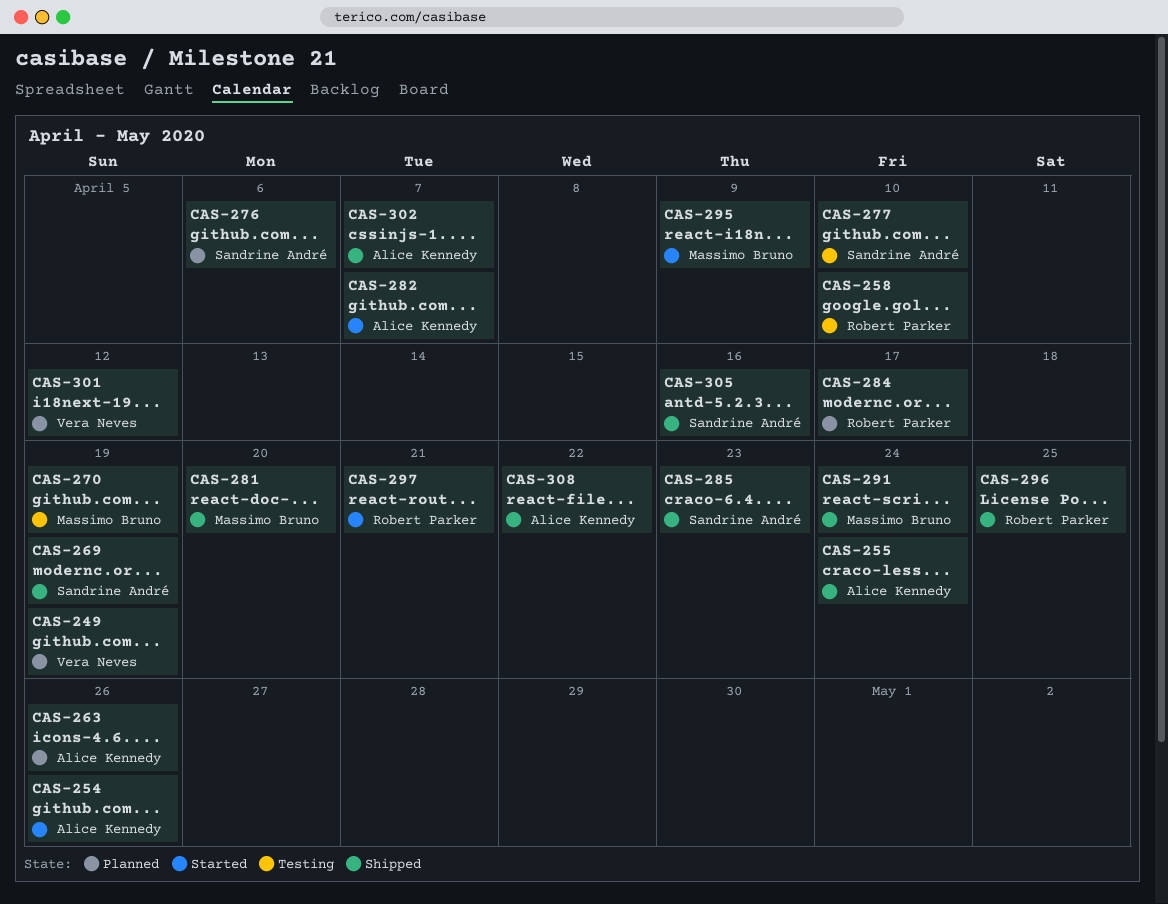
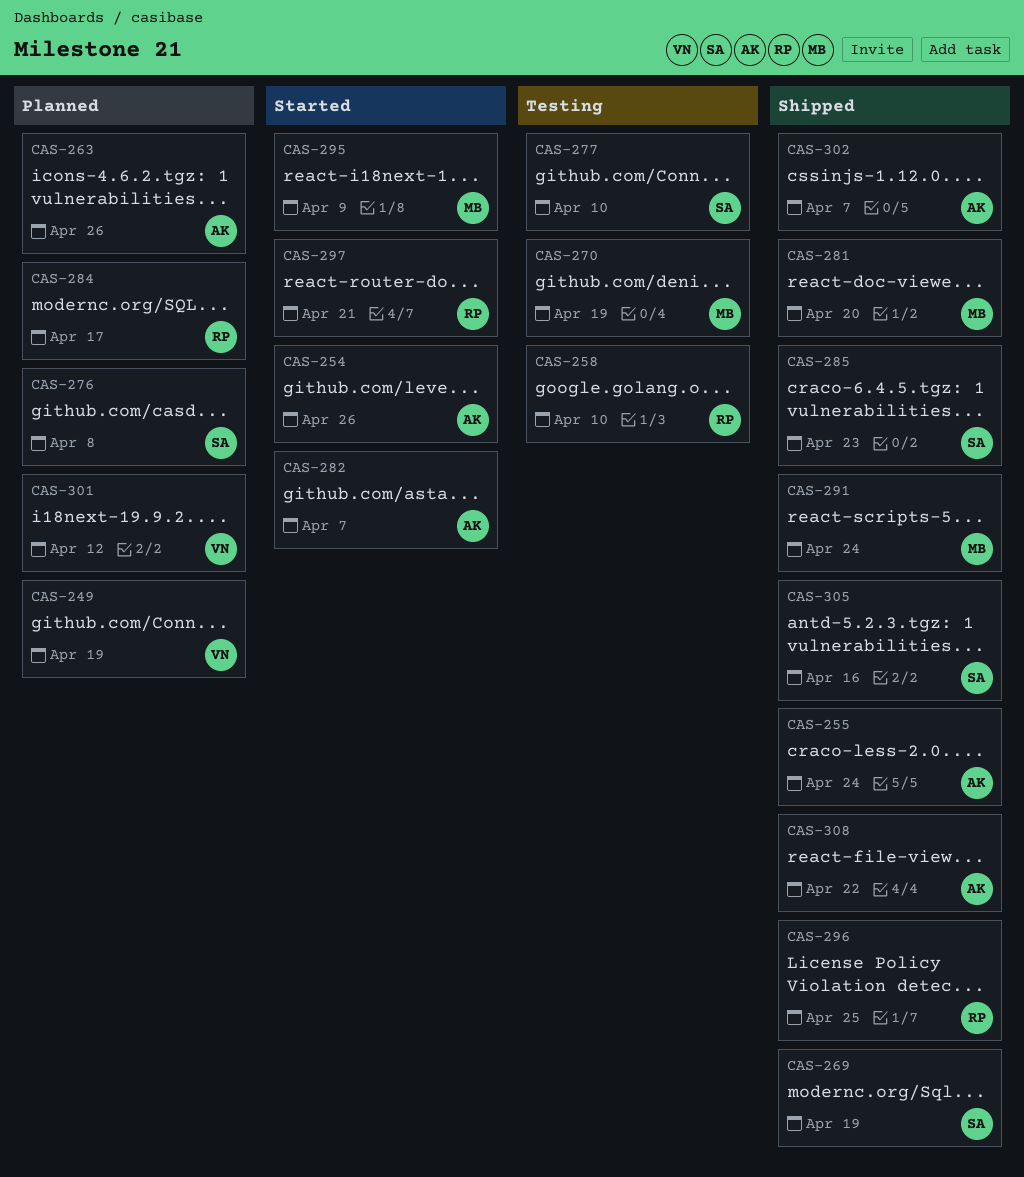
CAS-276, due: Apr 6 -> Apr 8

